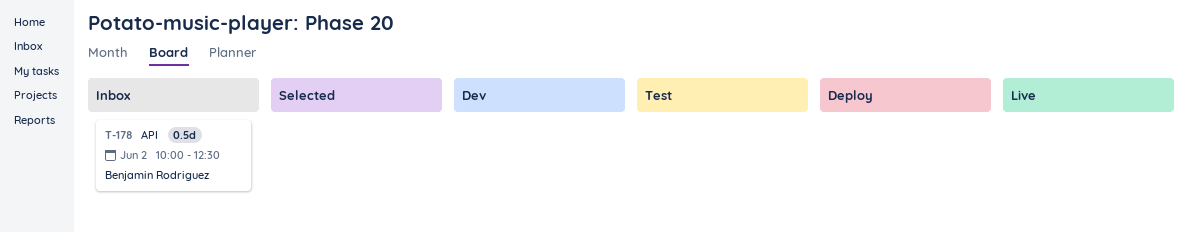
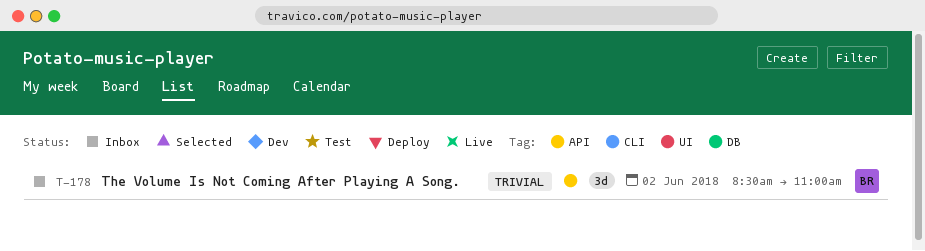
T-178, estimate: 0.5d -> 3d
T-178, begins: 10:00 -> 08:30
T-178, ends: 12:30 -> 11:00

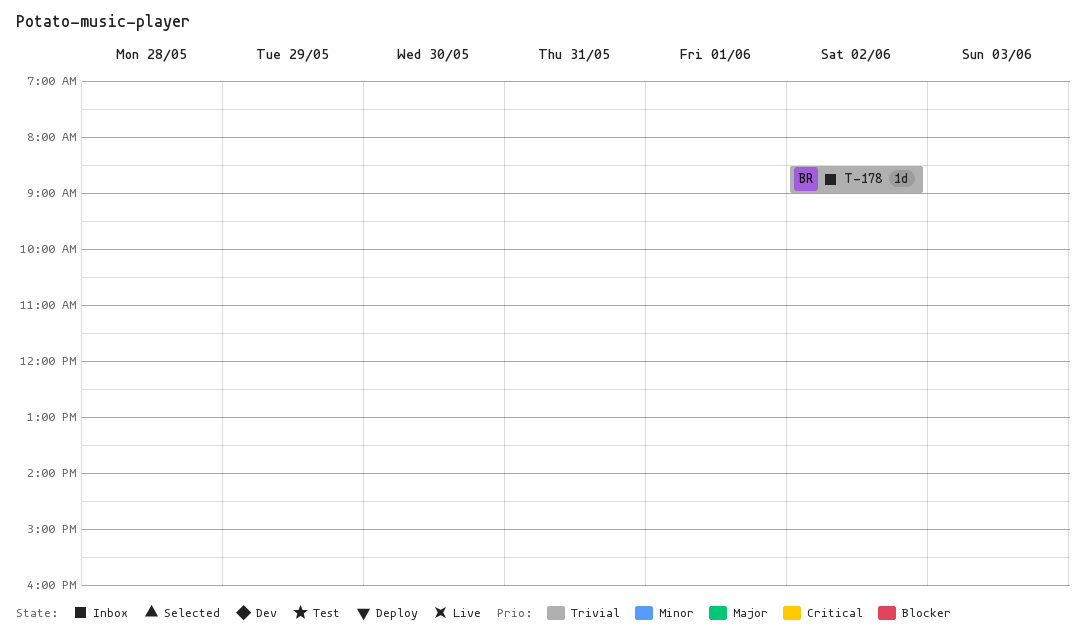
T-178, estimate: 3d -> 1d
T-178, ends: 11:00 -> 09:00

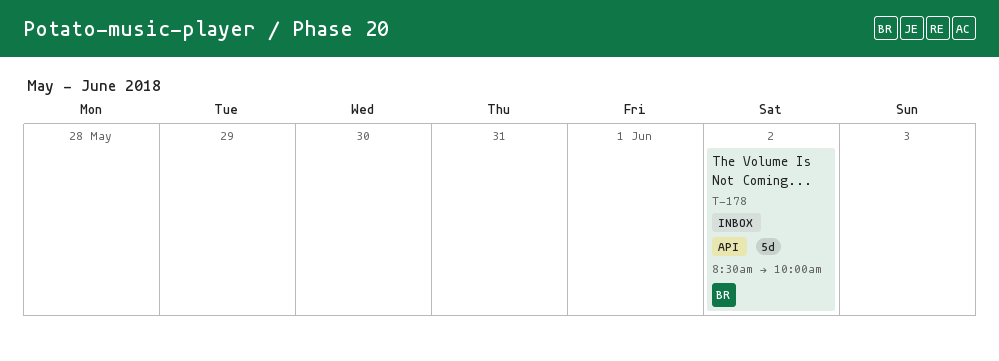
T-178, estimate: 1d -> 5d
T-178, ends: 09:00 -> 10:00

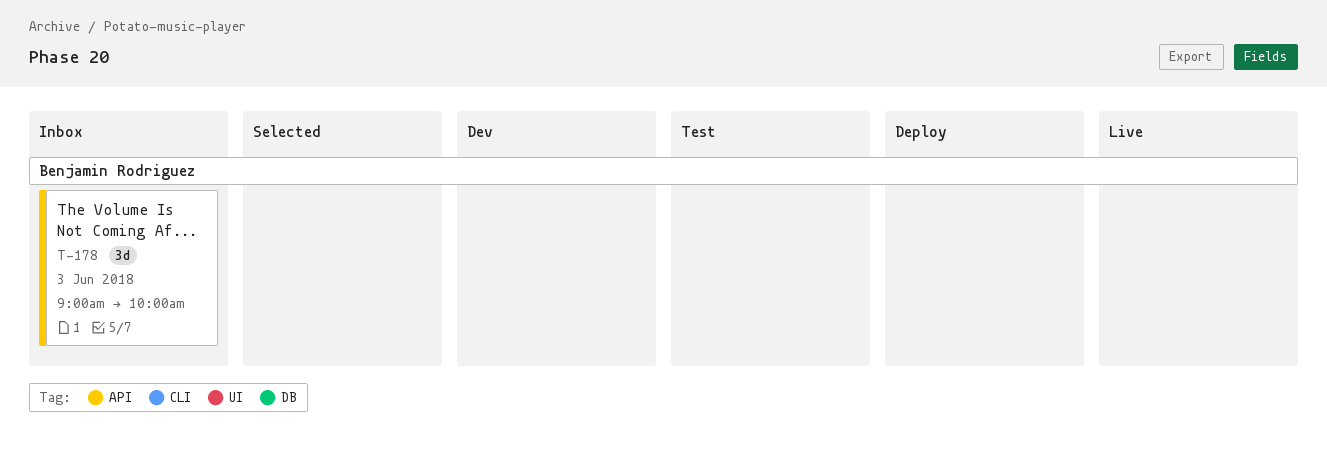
T-178, estimate: 5d -> 3d
T-178, day: Jun 2 -> Jun 3
T-178, begins: 08:30 -> 09:00

